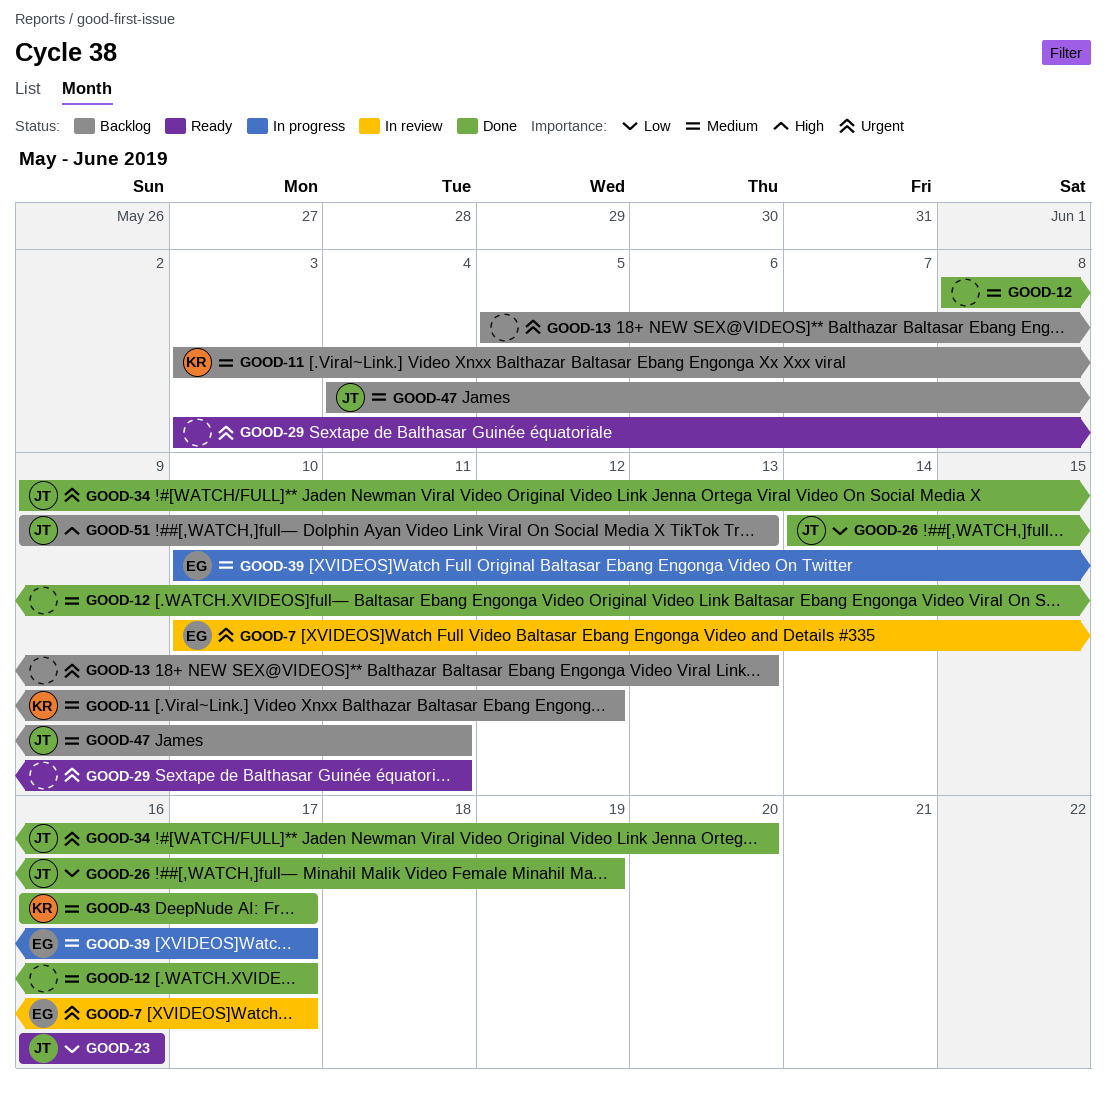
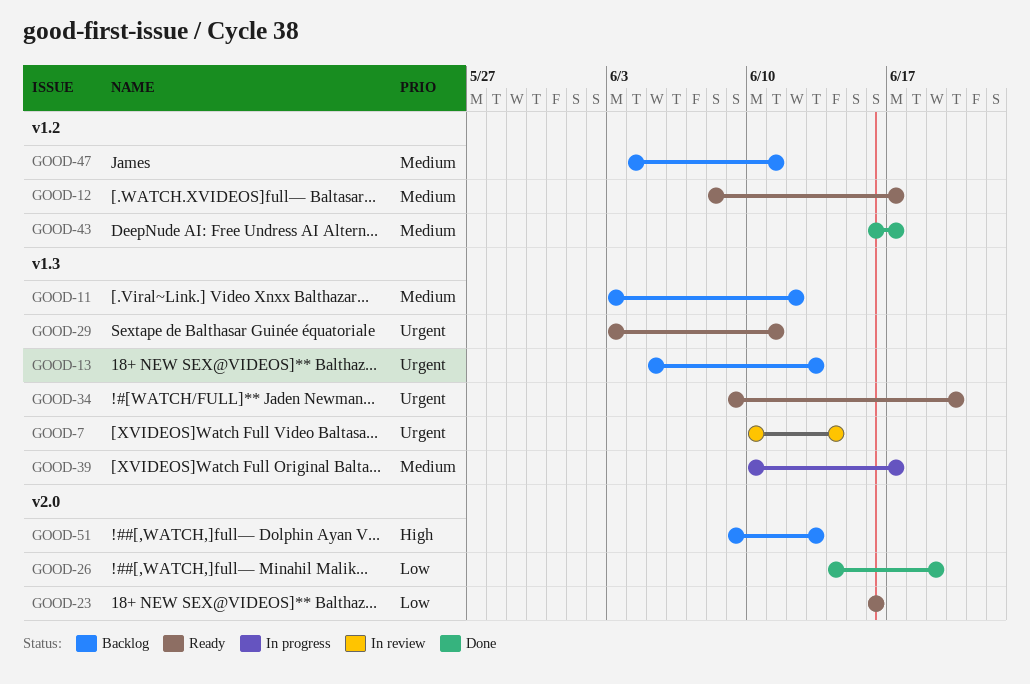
GOOD-7, due: Jun 17 -> Jun 14
GOOD-12, status: Done -> Ready
GOOD-34, status: Done -> Ready

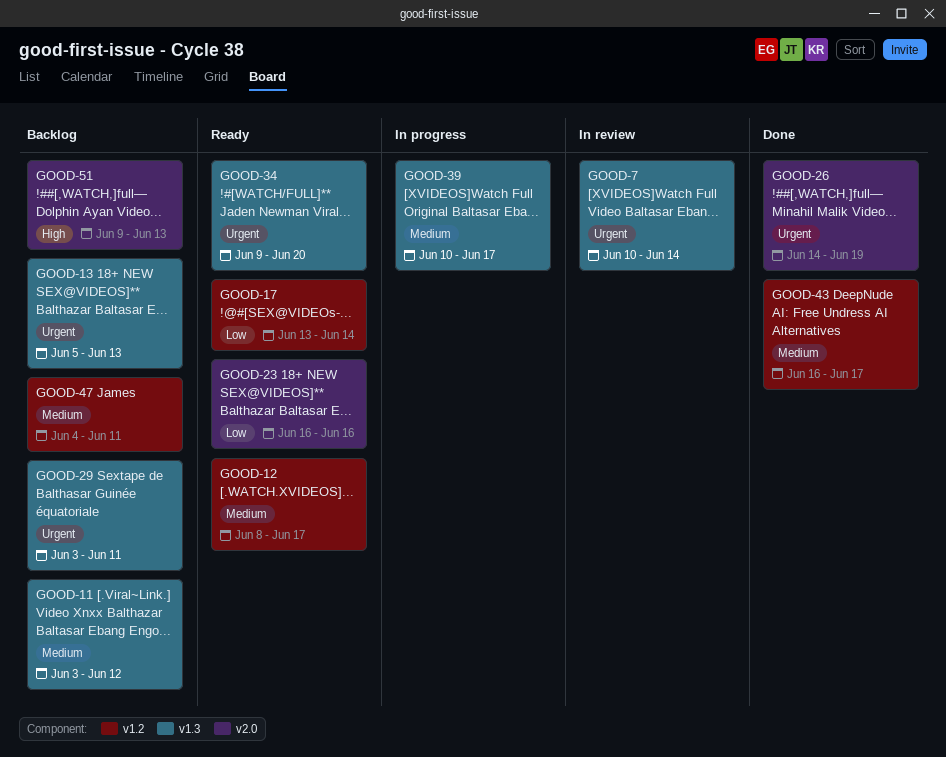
GOOD-17: none -> present
GOOD-26, priority: Low -> Urgent
GOOD-29, status: Ready -> Backlog

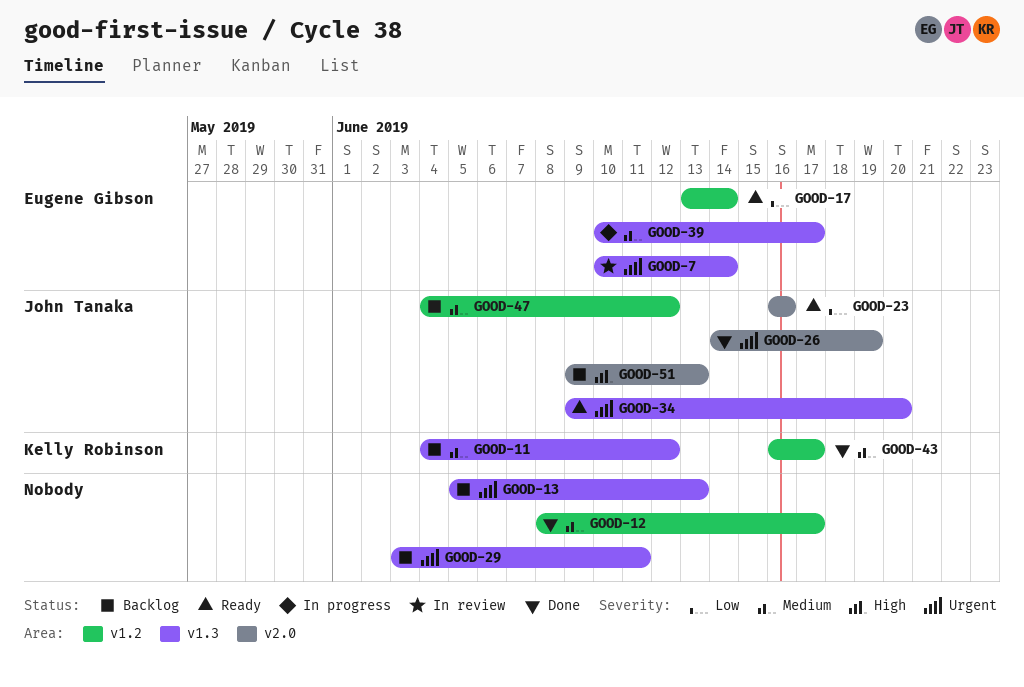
GOOD-11, start: Jun 3 -> Jun 4
GOOD-12, status: Ready -> Done
GOOD-47, due: Jun 11 -> Jun 12

